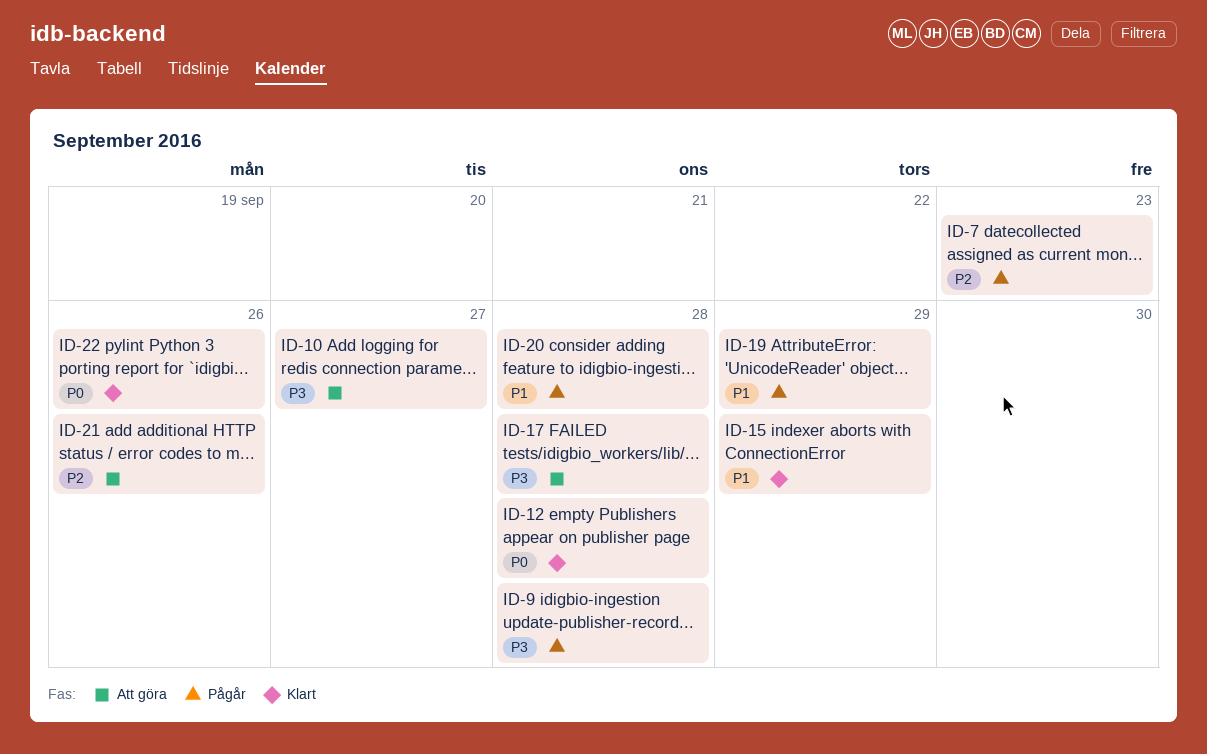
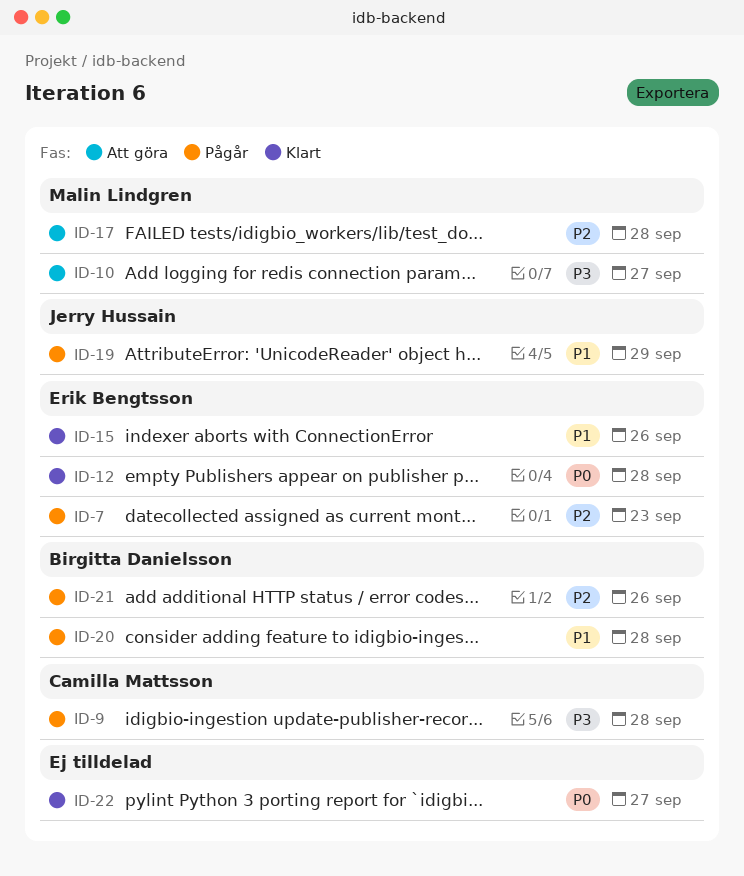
ID-15, due: Sep 29 -> Sep 26
ID-17, priority: P3 -> P2
ID-21, status: Att göra -> Pågår
ID-22, due: Sep 26 -> Sep 27

